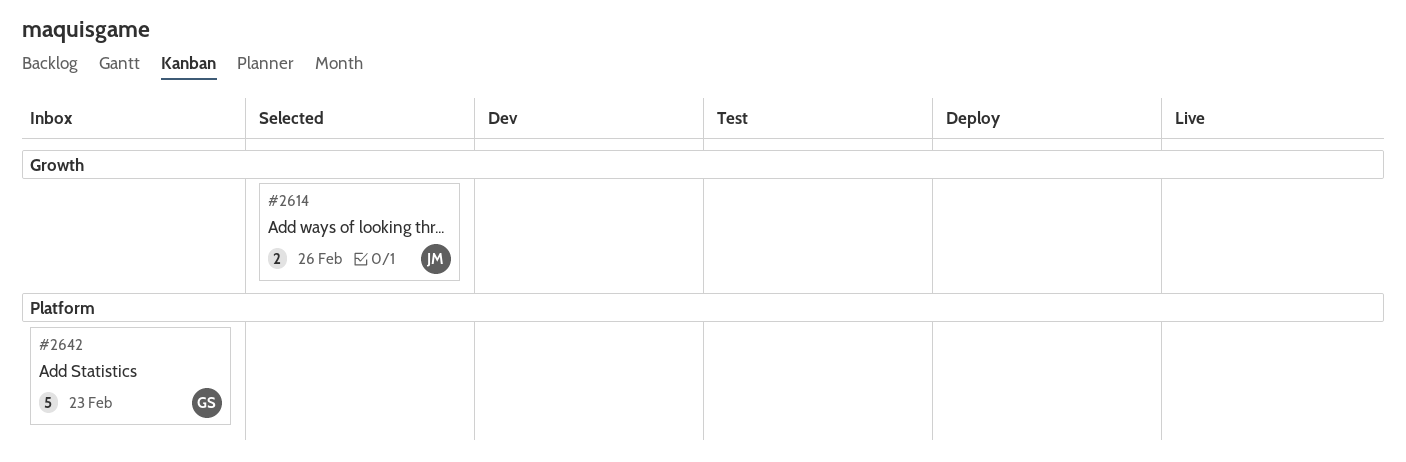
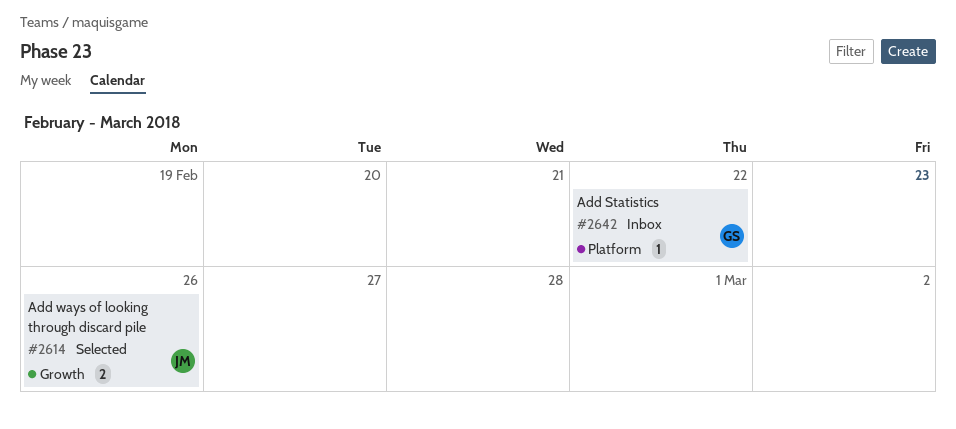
#2642, estimate: 5 -> 1
#2642, due: Feb 23 -> Feb 22

